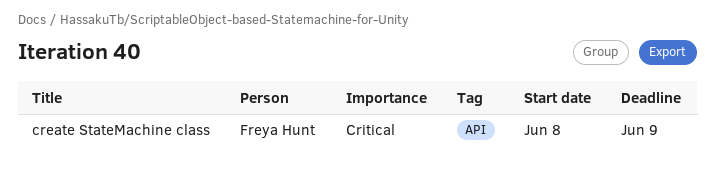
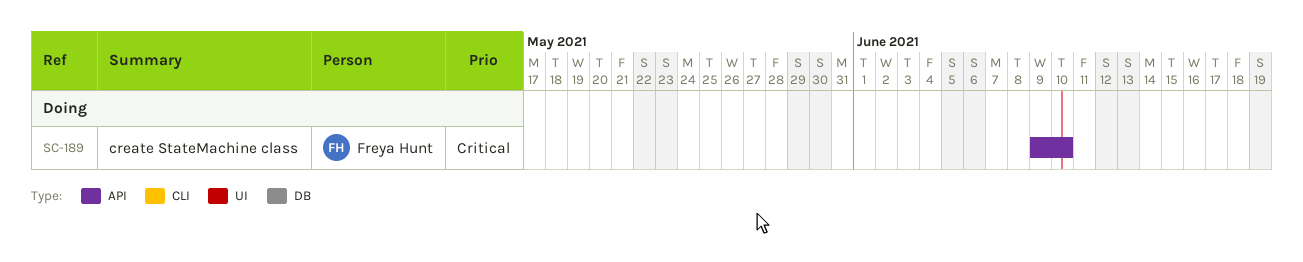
create StateMachine class, start: Jun 8 -> Jun 9
create StateMachine class, due: Jun 9 -> Jun 10

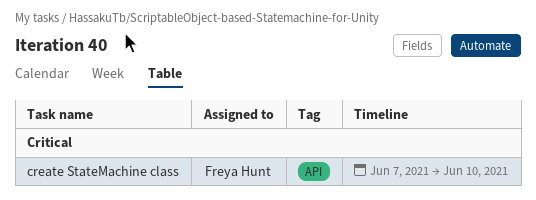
create StateMachine class, start: Jun 9 -> Jun 7

